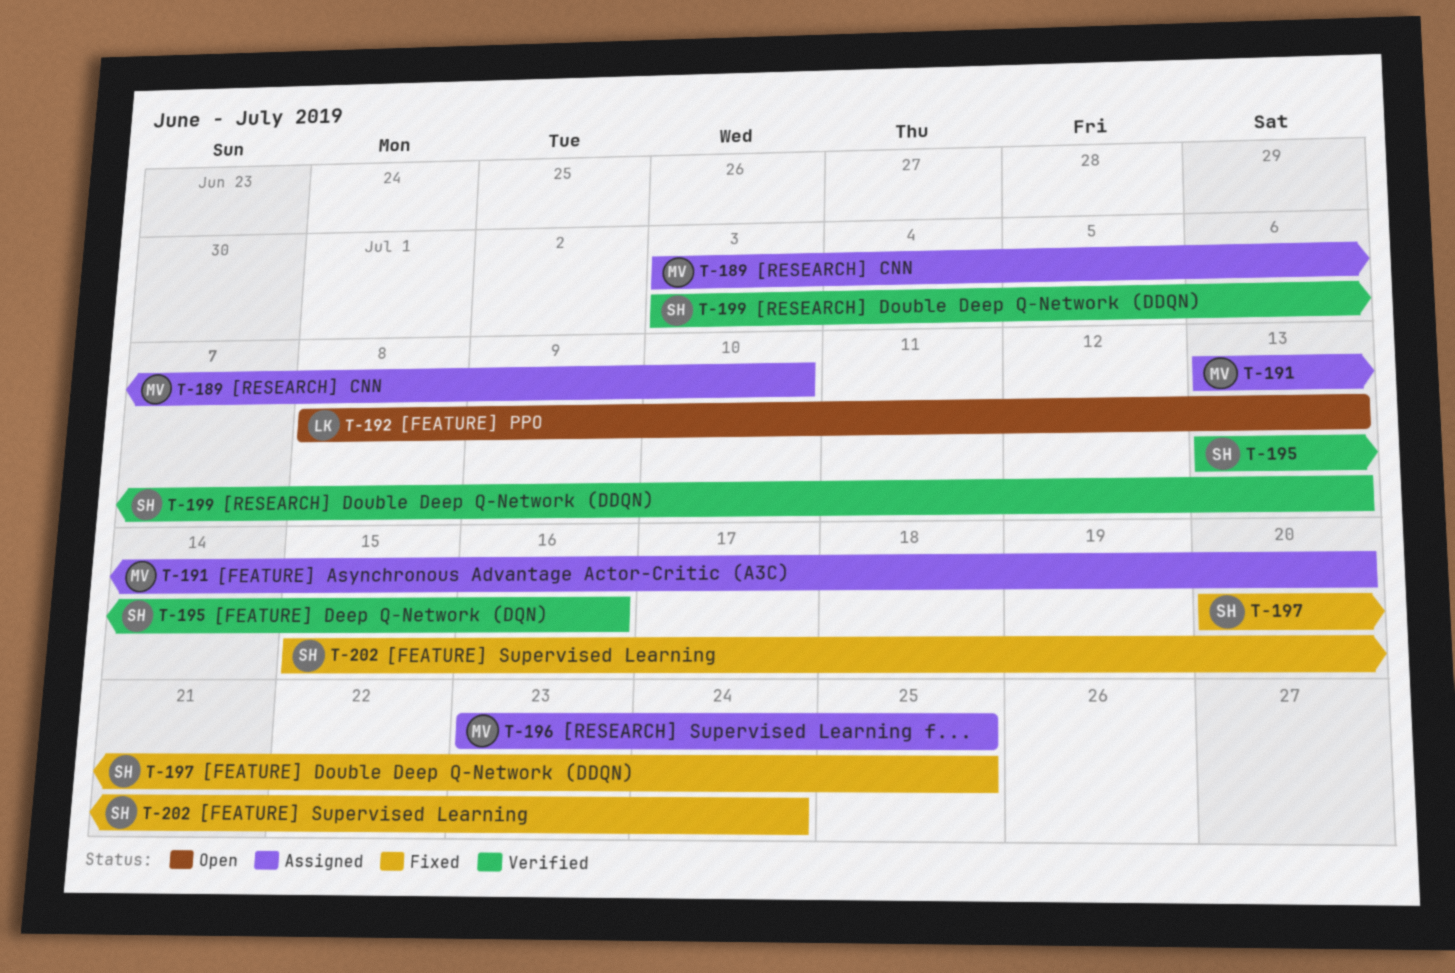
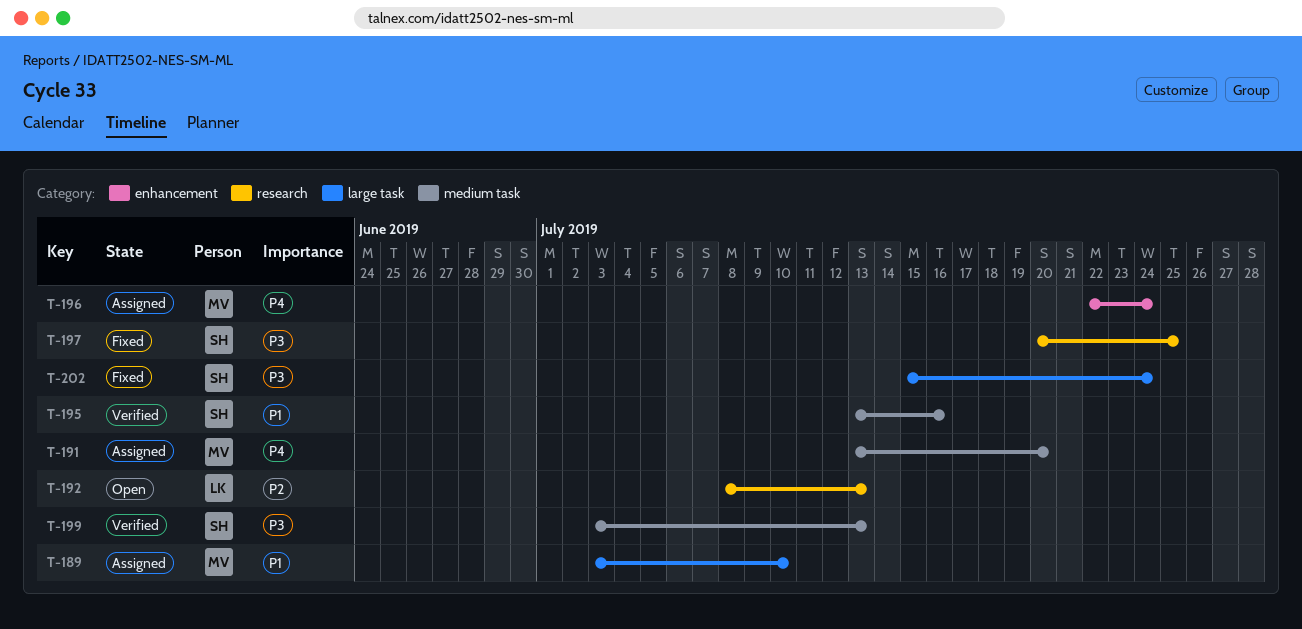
T-196, start: Jul 23 -> Jul 22
T-196, due: Jul 25 -> Jul 24

